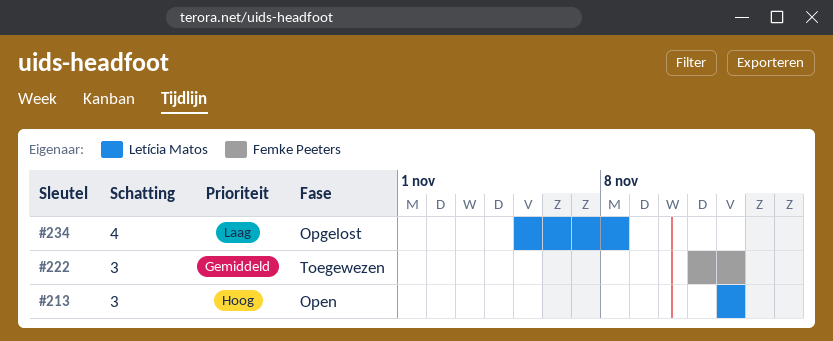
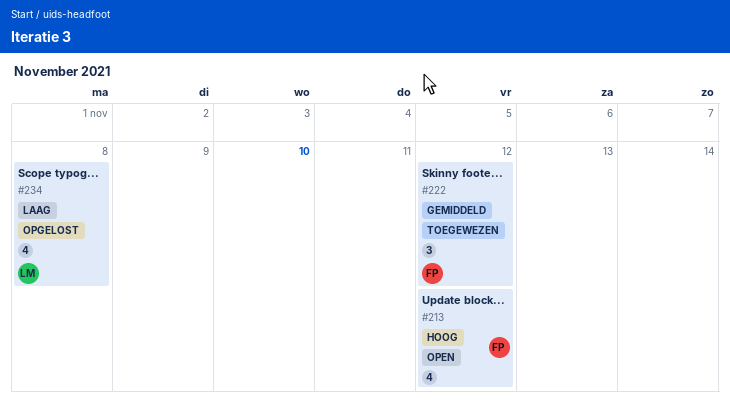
#213, owner: Letícia Matos -> Femke Peeters
#213, estimate: 3 -> 4

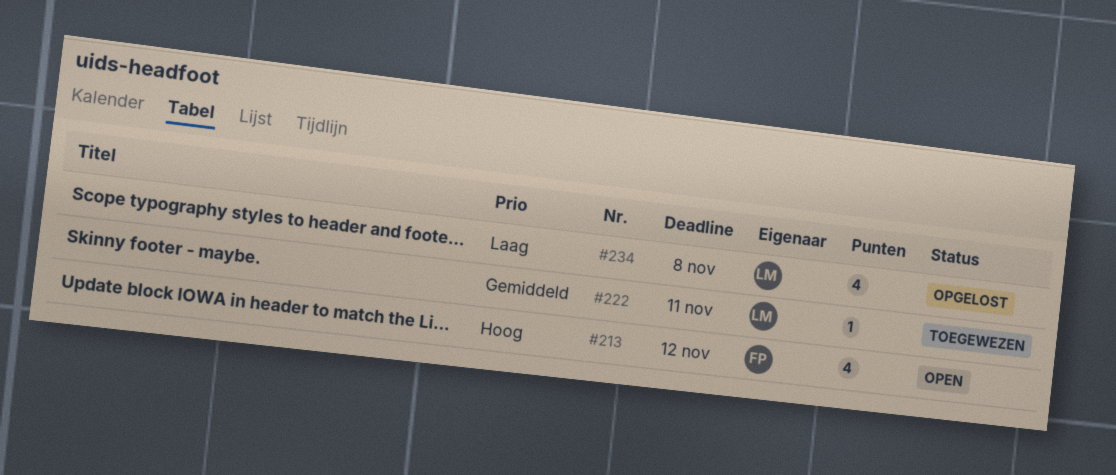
#222, owner: FP -> LM
#222, estimate: 3 -> 1
#222, due: Nov 12 -> Nov 11

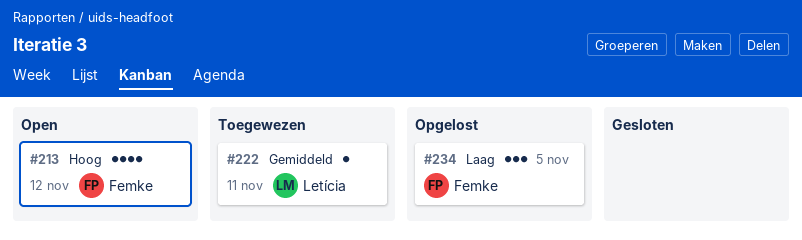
#234, owner: Letícia -> Femke
#234, estimate: 4 -> 3
#234, due: Nov 8 -> Nov 5

